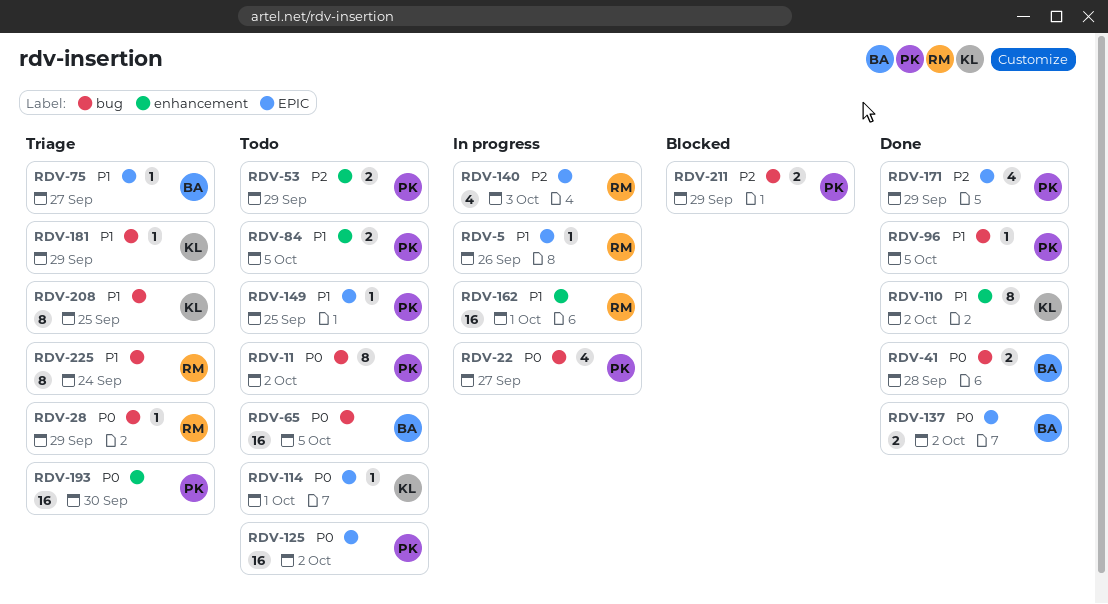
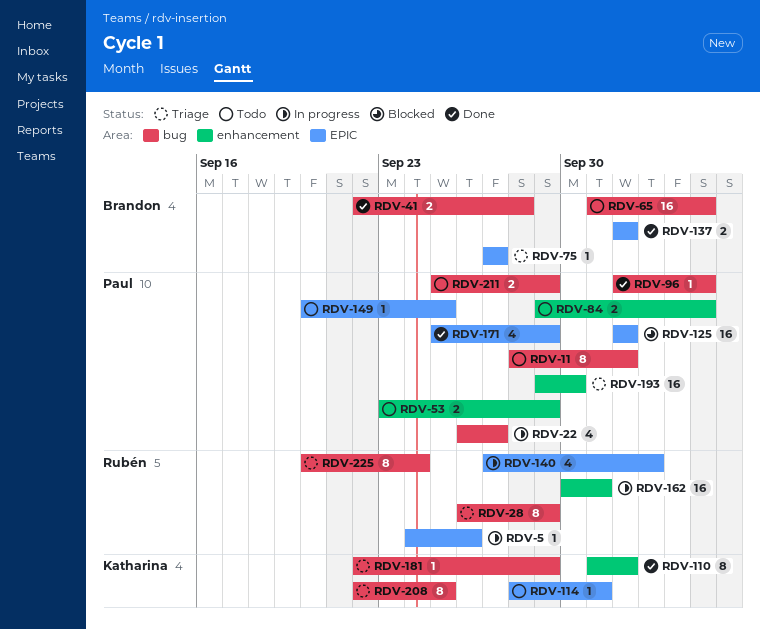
RDV-28, estimate: 1 -> 8
RDV-125, status: Todo -> Blocked
RDV-211, status: Blocked -> Todo

